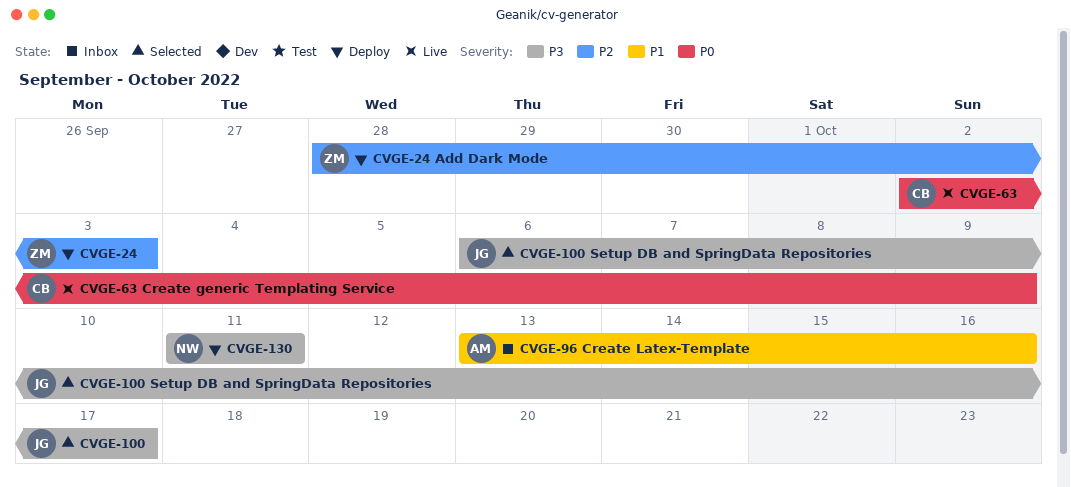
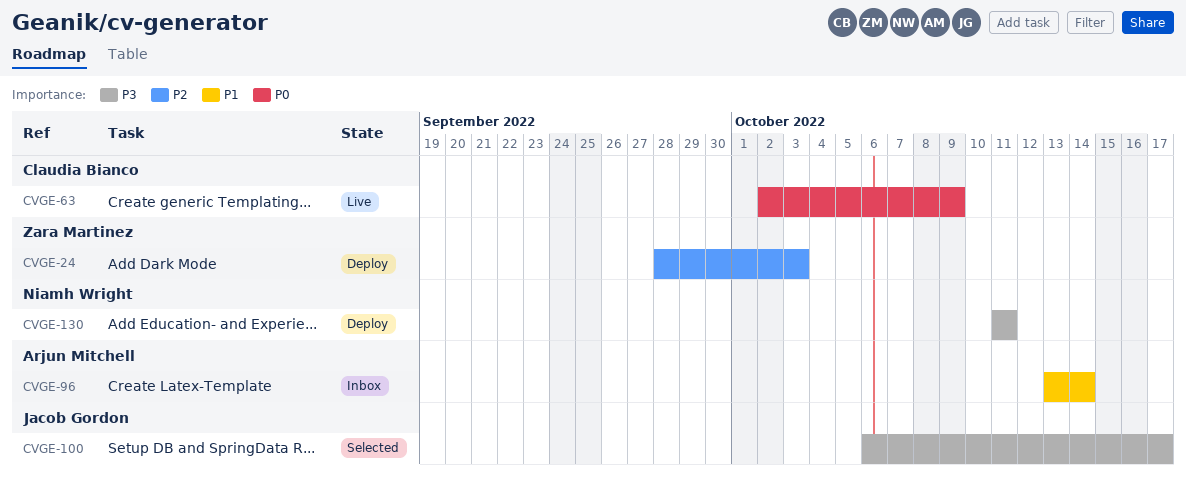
CVGE-96, due: Oct 16 -> Oct 14

